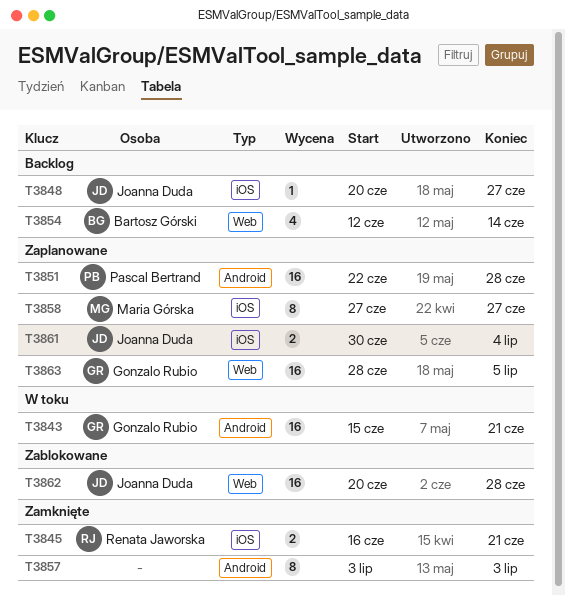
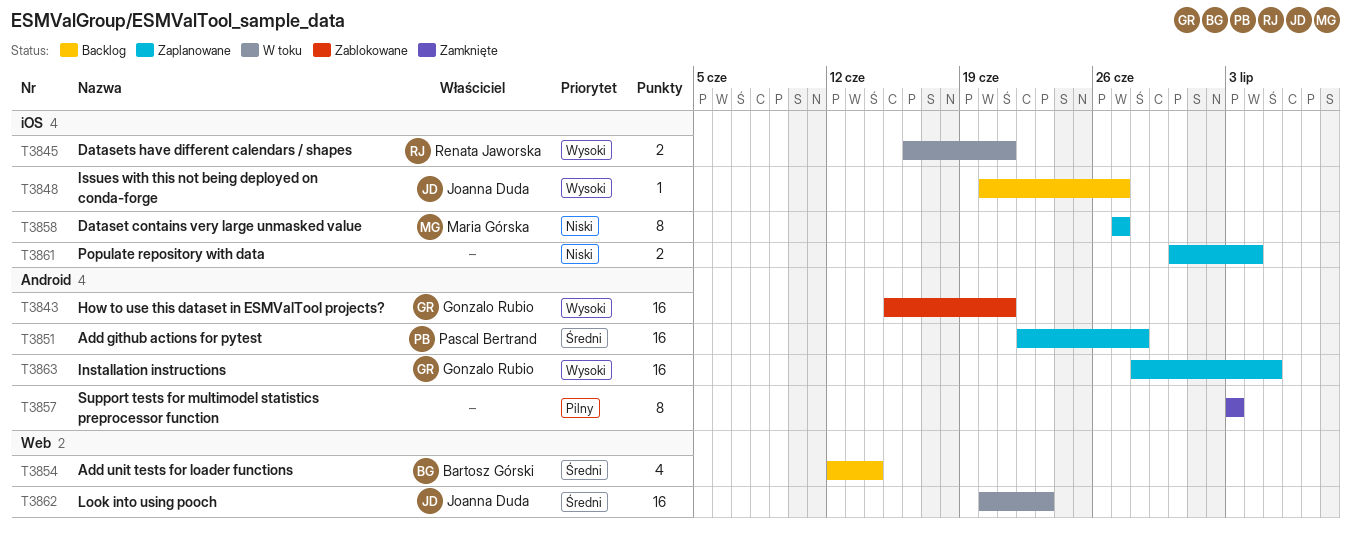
T3843, status: W toku -> Zablokowane
T3845, status: Zamknięte -> W toku
T3861, owner: Joanna Duda -> none
T3862, status: Zablokowane -> W toku
T3862, due: Jun 28 -> Jun 23
T3863, label: Web -> Android

